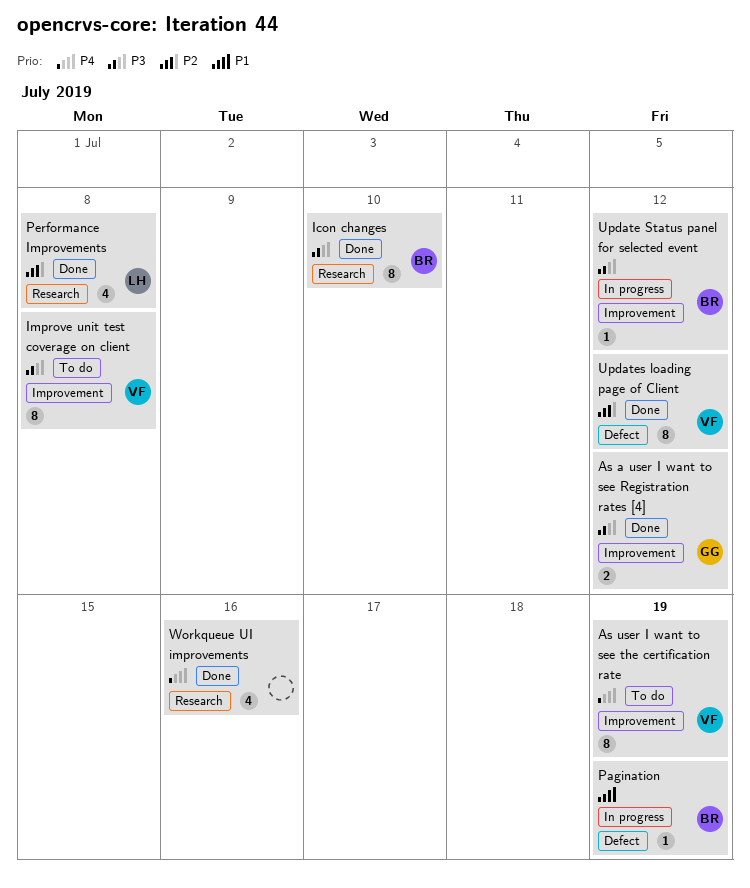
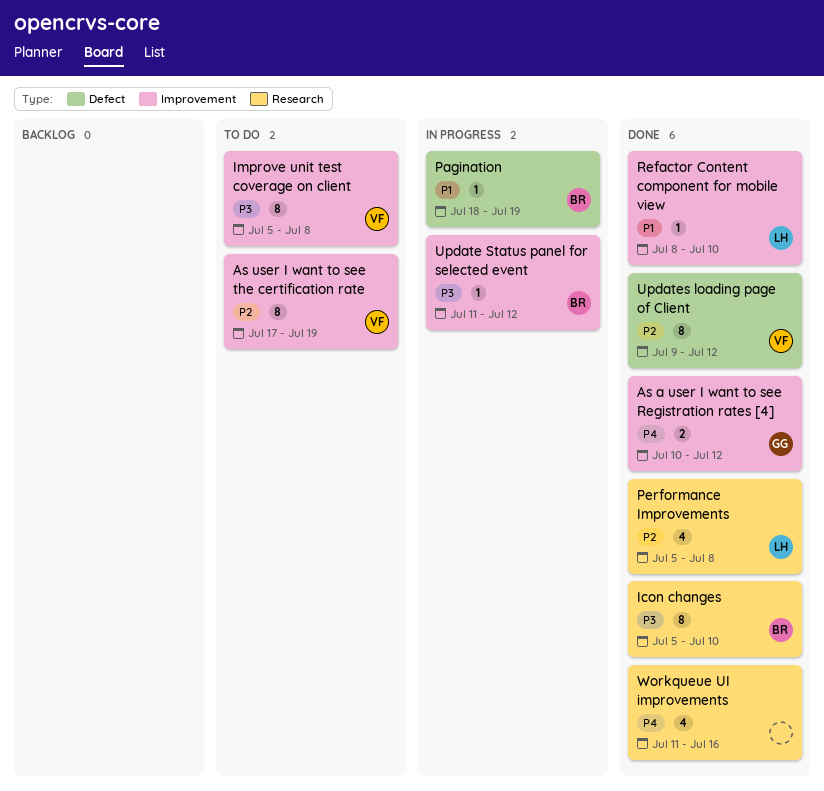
As a user I want to see Registration rates [4], priority: P3 -> P4
As user I want to see the certification rate, priority: P4 -> P2
Refactor Content component for mobile view: none -> present

